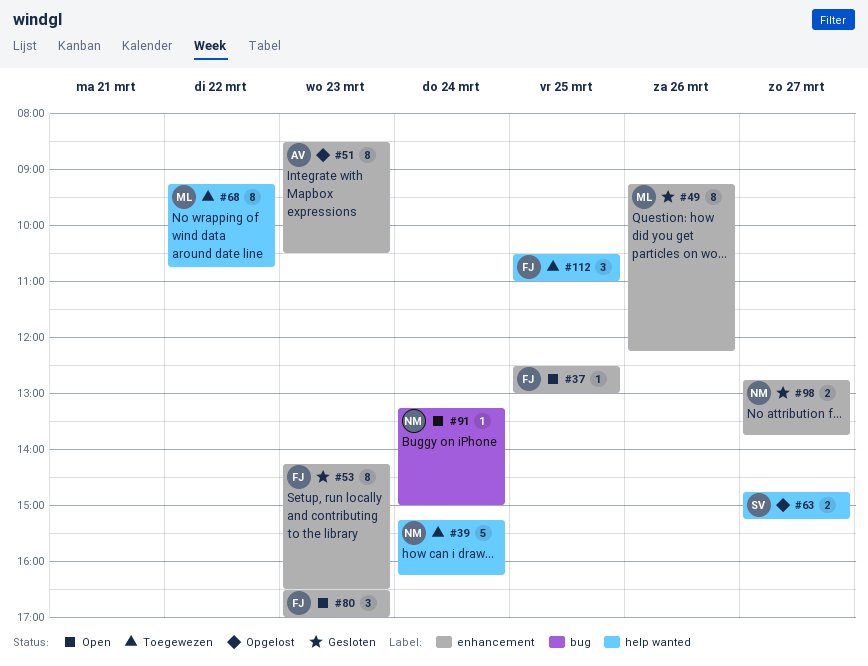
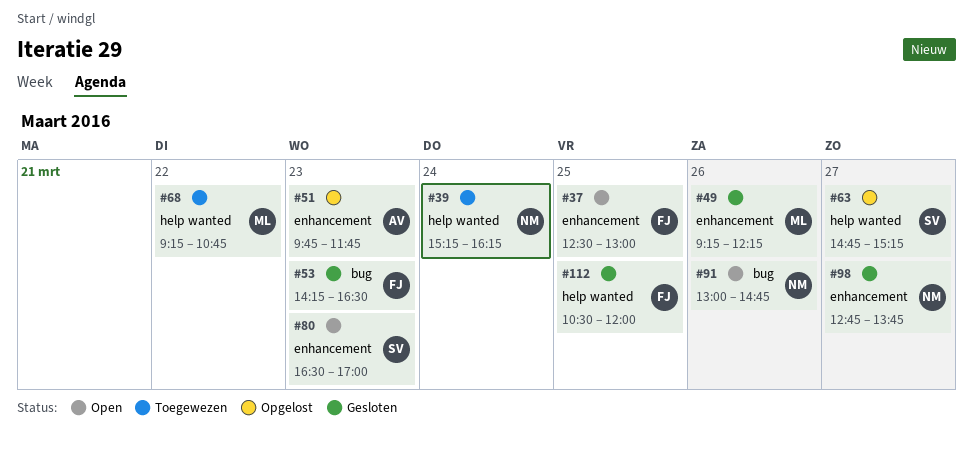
#51, begins: 08:30 -> 09:45
#51, ends: 10:30 -> 11:45
#53, label: enhancement -> bug
#80, owner: FJ -> SV
#91, day: Mar 24 -> Mar 26
#91, begins: 13:15 -> 13:00
#91, ends: 15:00 -> 14:45
#112, status: Toegewezen -> Gesloten
#112, ends: 11:00 -> 12:00

